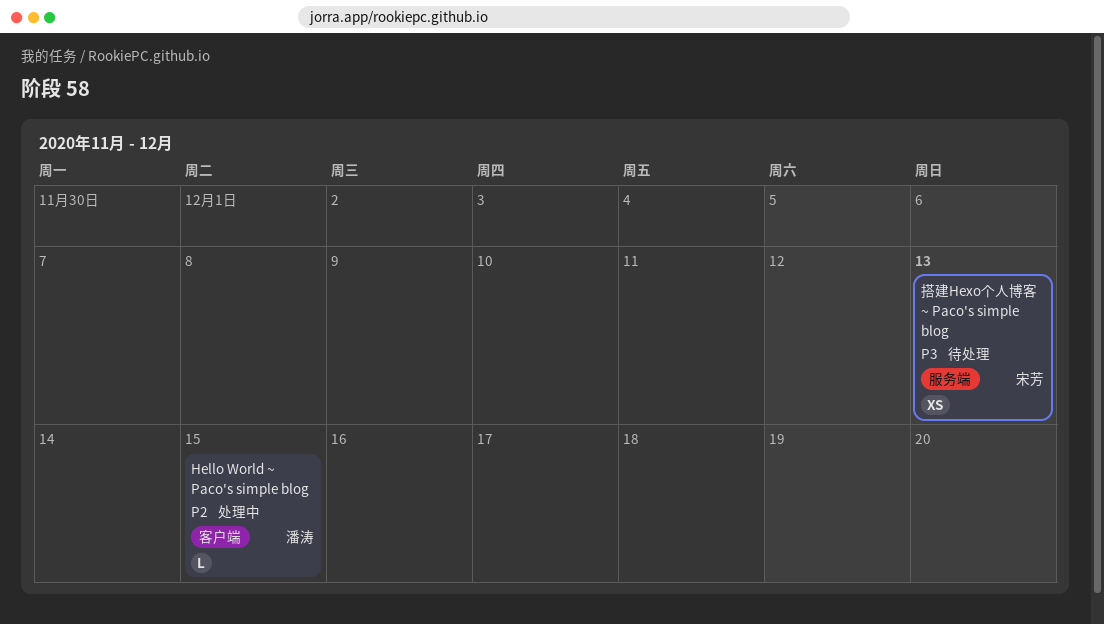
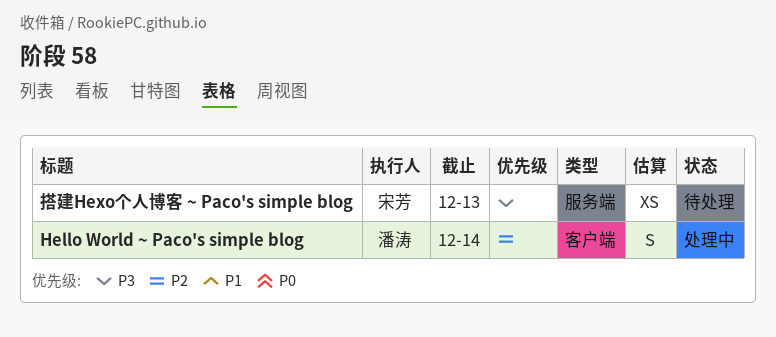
Hello World ~ Paco's simple blog, estimate: L -> S
Hello World ~ Paco's simple blog, due: Dec 15 -> Dec 14

